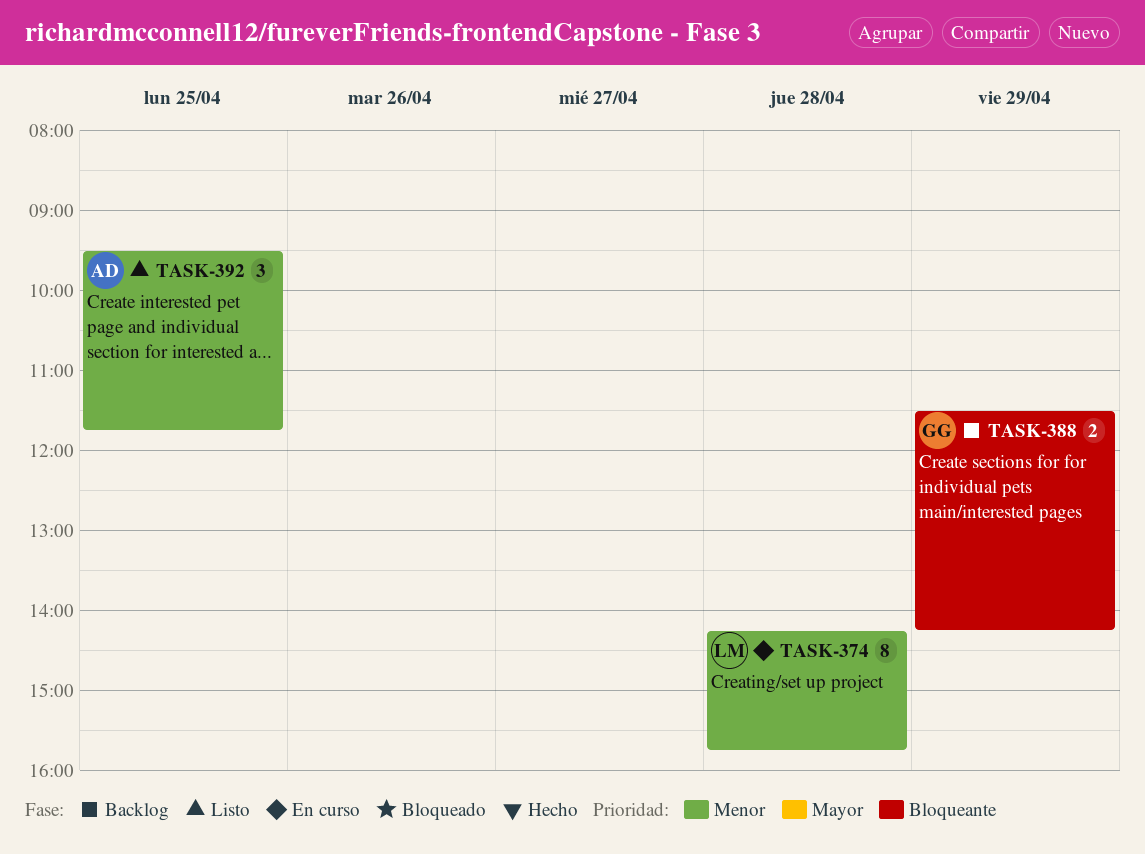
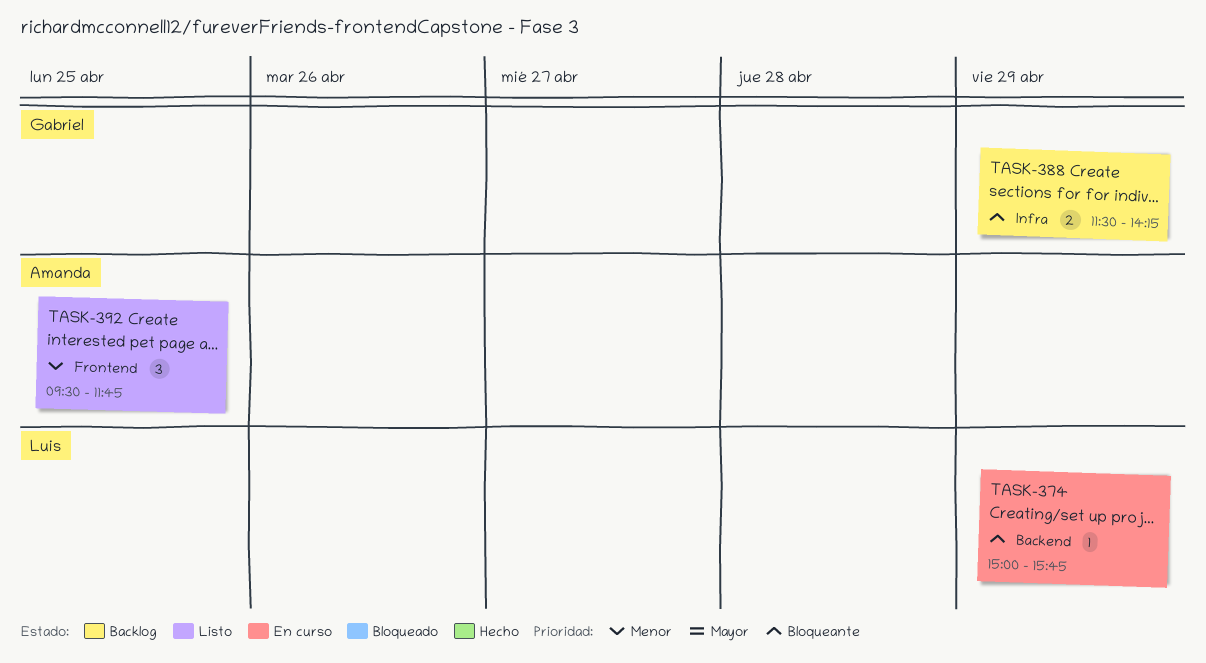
TASK-374, priority: Menor -> Bloqueante
TASK-374, estimate: 8 -> 1
TASK-374, day: Apr 28 -> Apr 29
TASK-374, begins: 14:15 -> 15:00

